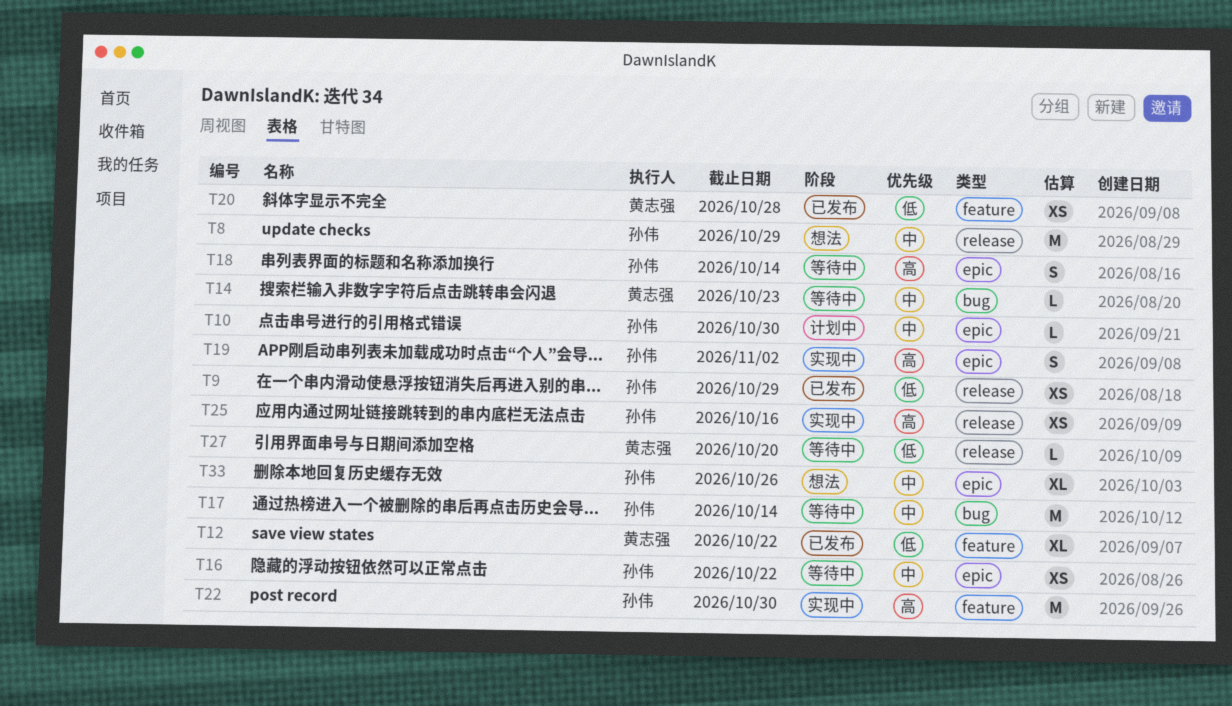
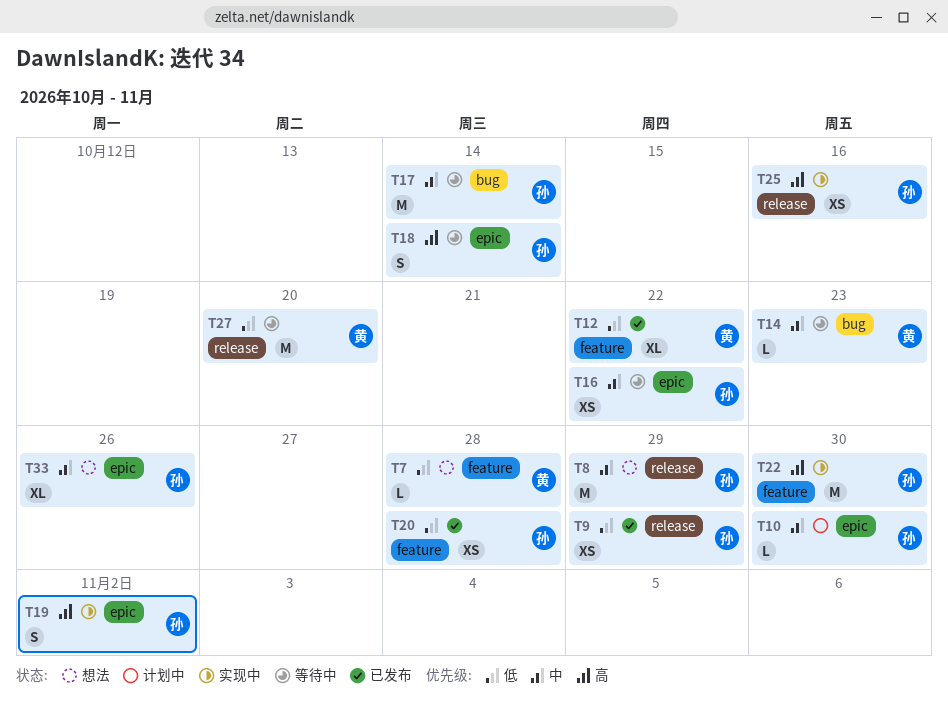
T7: none -> present
T20, owner: 黄志强 -> 孙伟
T27, estimate: L -> M

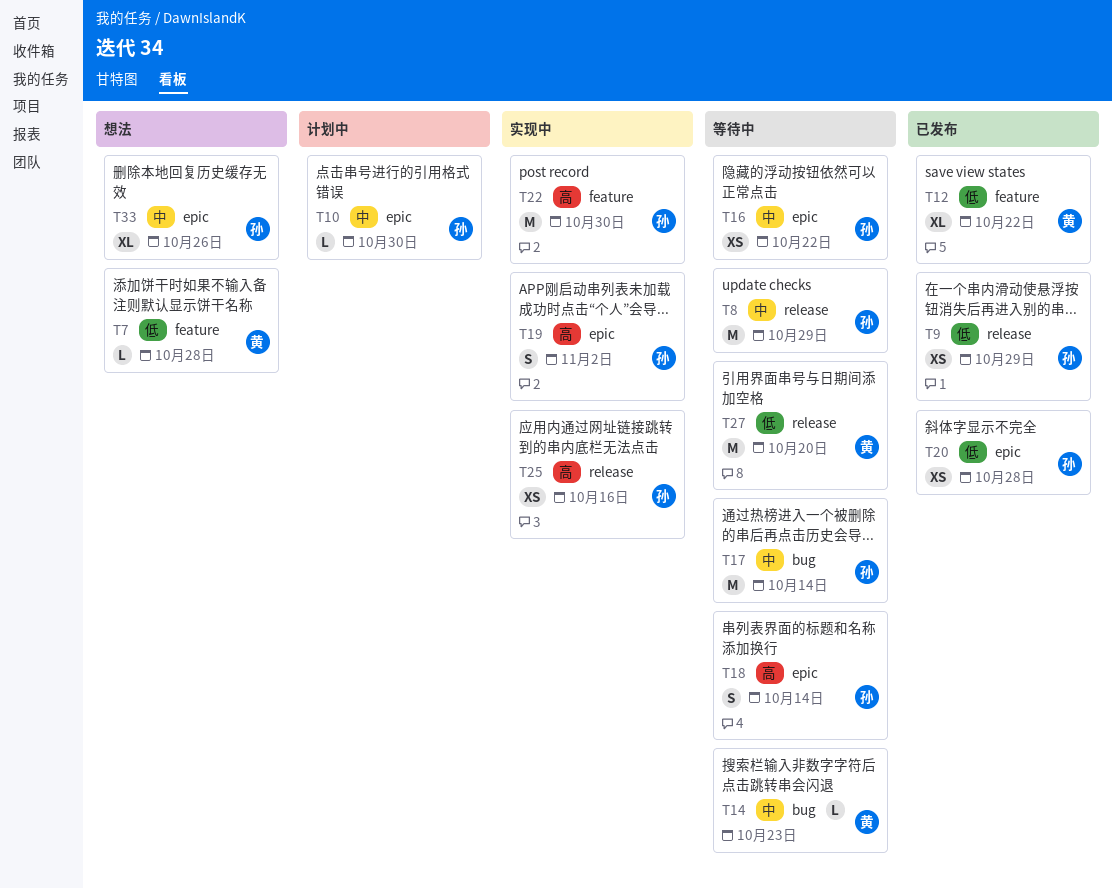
T8, status: 想法 -> 等待中
T20, label: feature -> epic

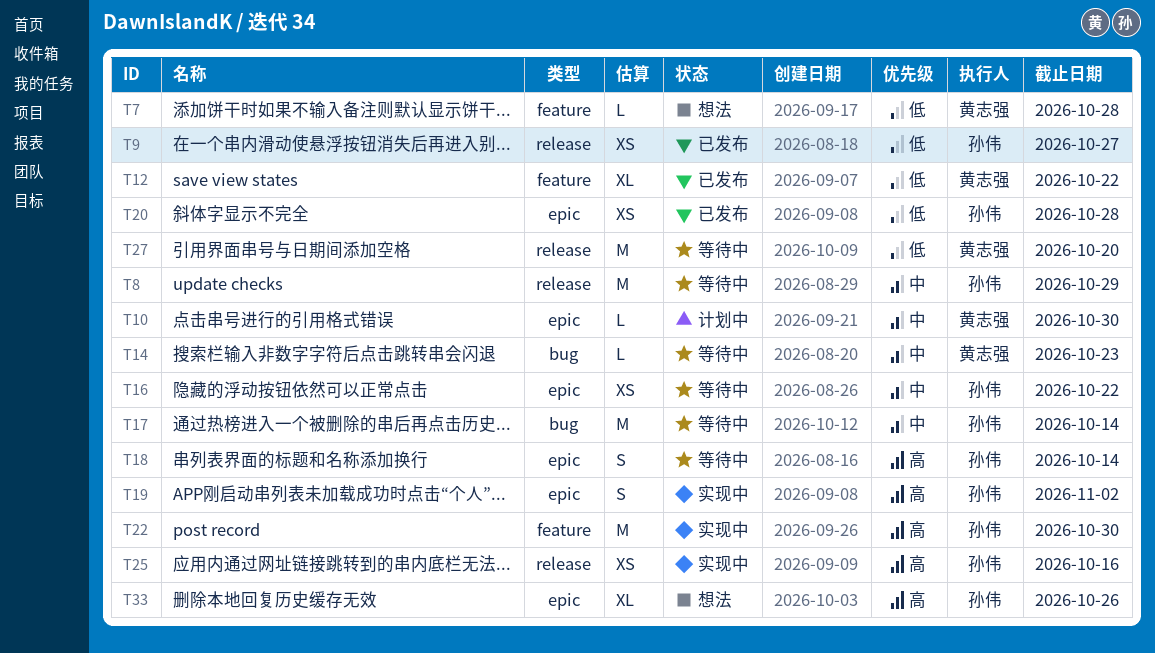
T9, due: Oct 29 -> Oct 27
T10, owner: 孙伟 -> 黄志强
T33, priority: 中 -> 高

